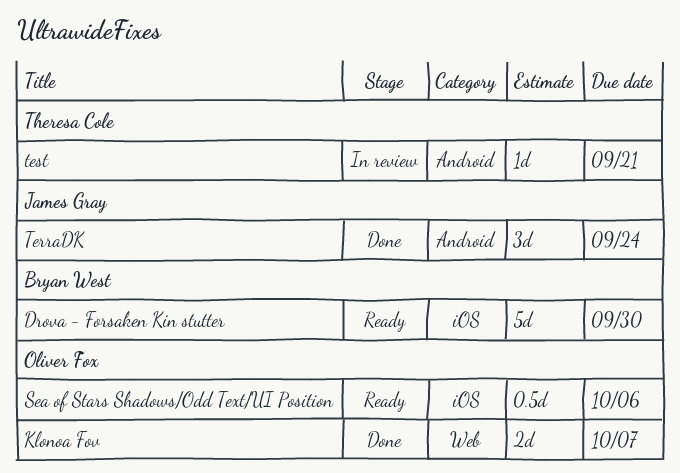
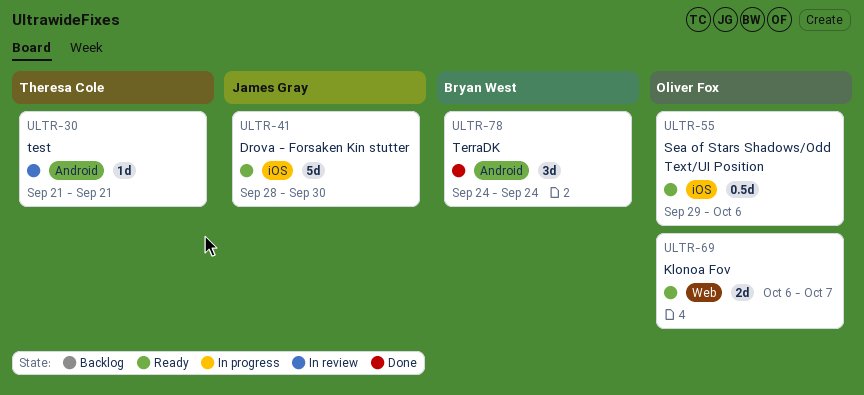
Drova - Forsaken Kin stutter, owner: Bryan West -> James Gray
Klonoa Fov, status: Done -> Ready
TerraDK, owner: James Gray -> Bryan West

